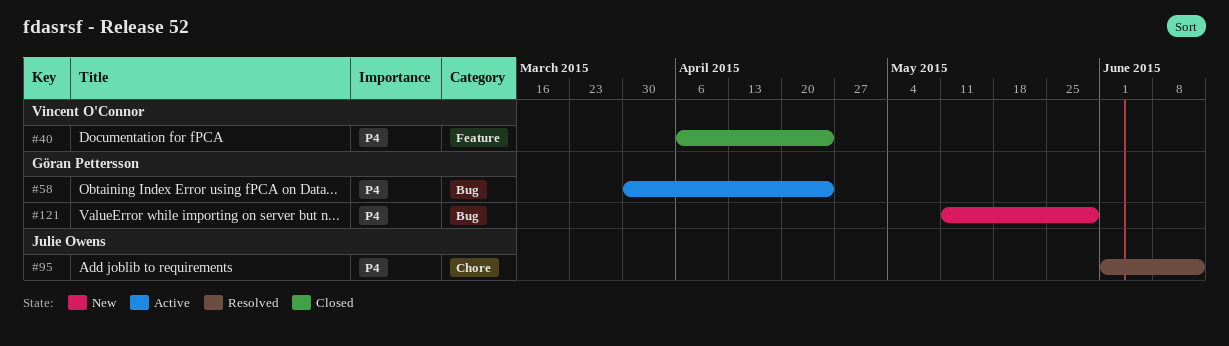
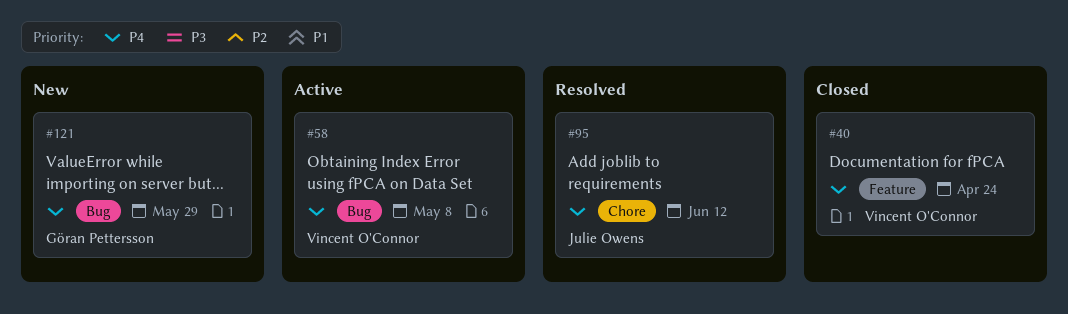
#58, owner: Göran Pettersson -> Vincent O'Connor
#58, due: Apr 24 -> May 8

